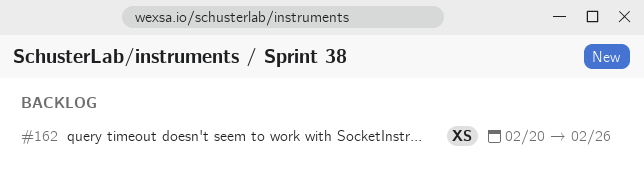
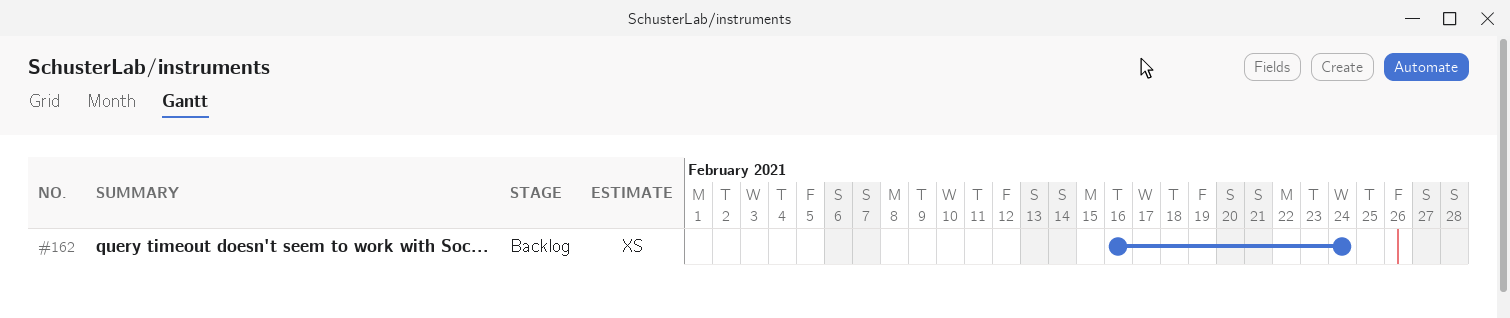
#162, start: Feb 20 -> Feb 16
#162, due: Feb 26 -> Feb 24

